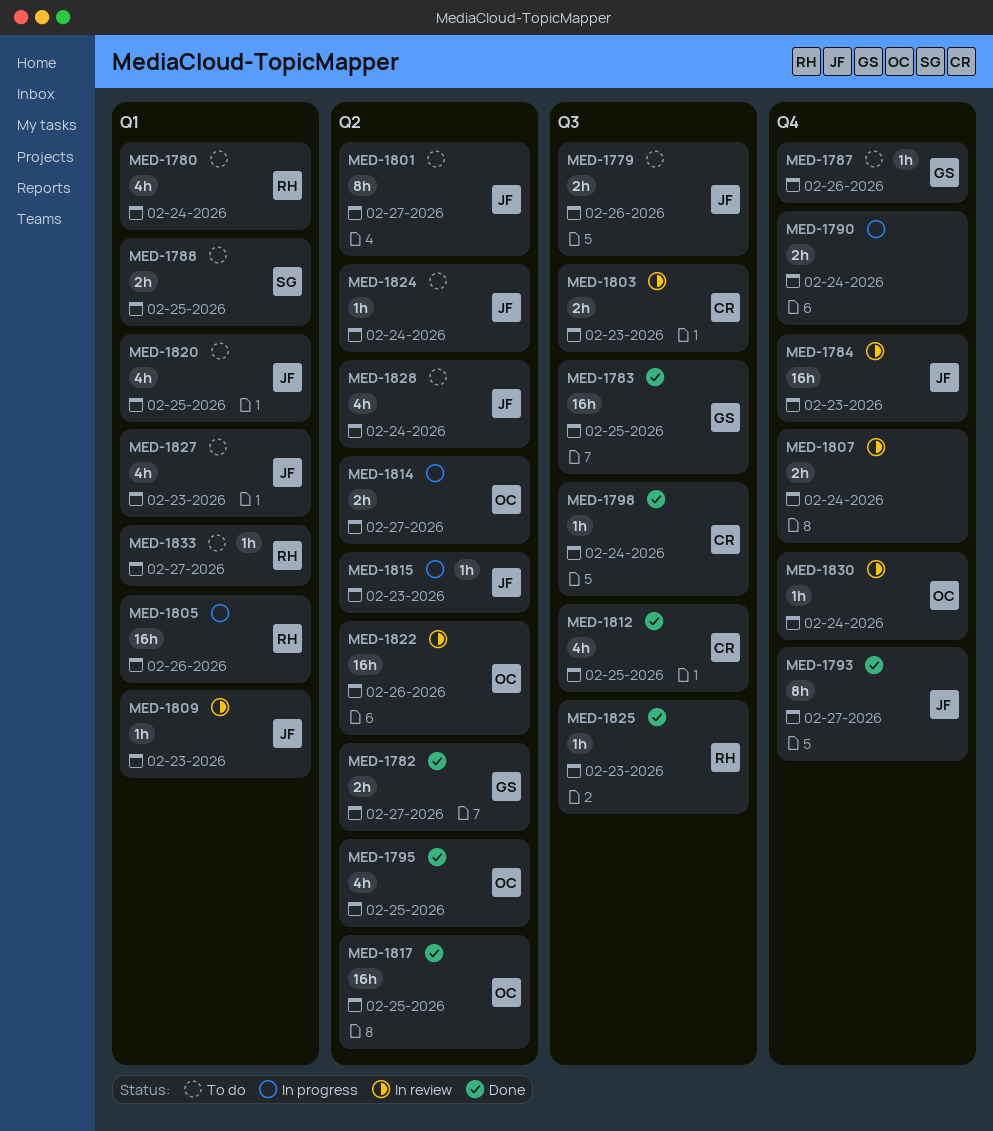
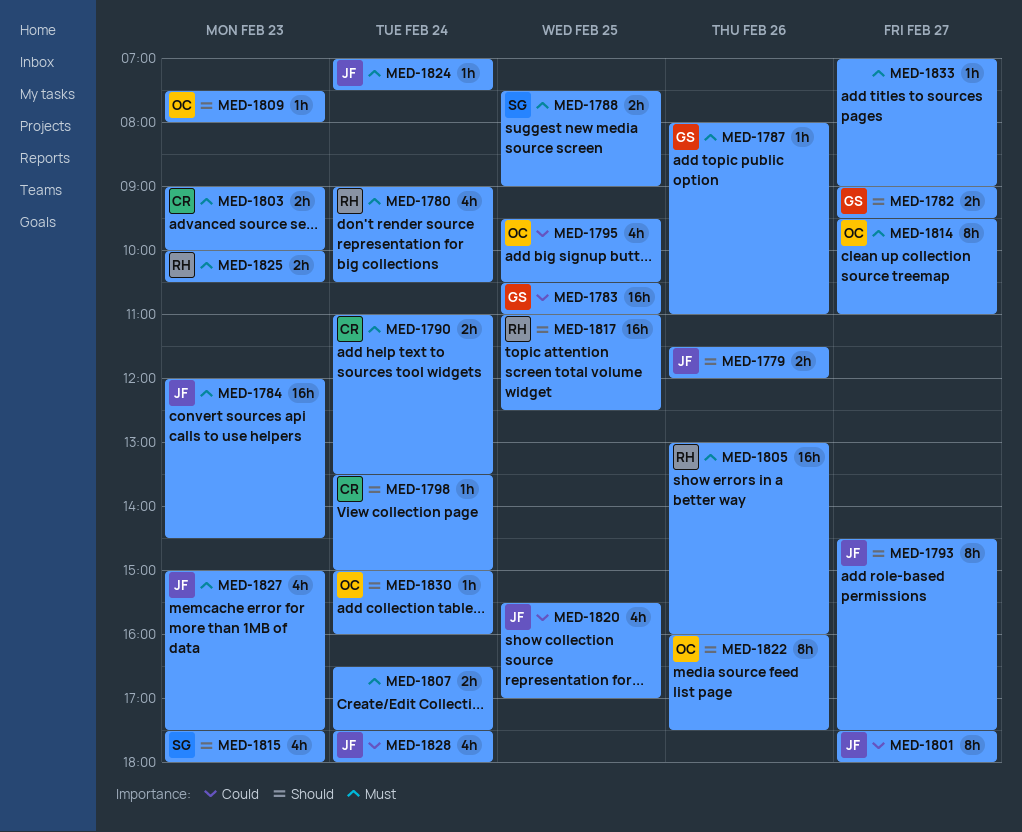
MED-1790, owner: none -> CR
MED-1809, owner: JF -> OC
MED-1812: present -> none
MED-1814, estimate: 2h -> 8h
MED-1815, owner: JF -> SG
MED-1815, estimate: 1h -> 4h
MED-1817, owner: OC -> RH
MED-1822, estimate: 16h -> 8h
MED-1825, estimate: 1h -> 2h
MED-1833, owner: RH -> none

